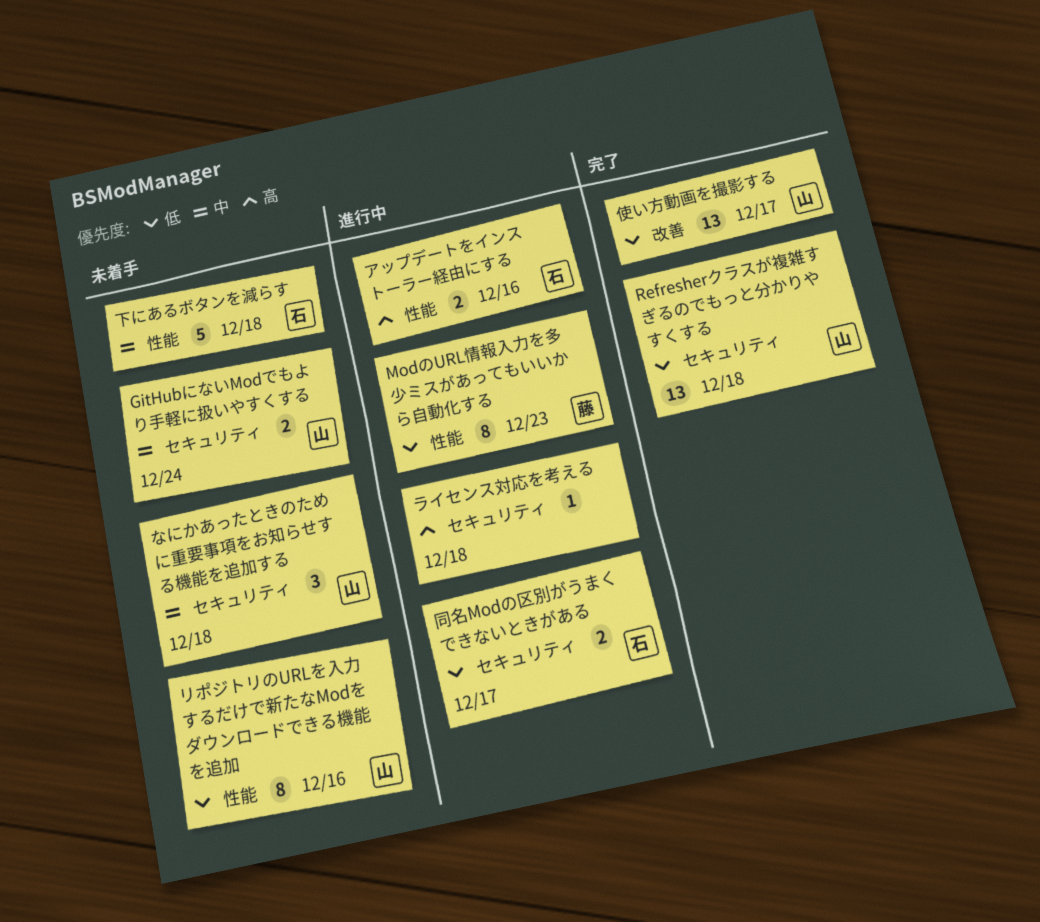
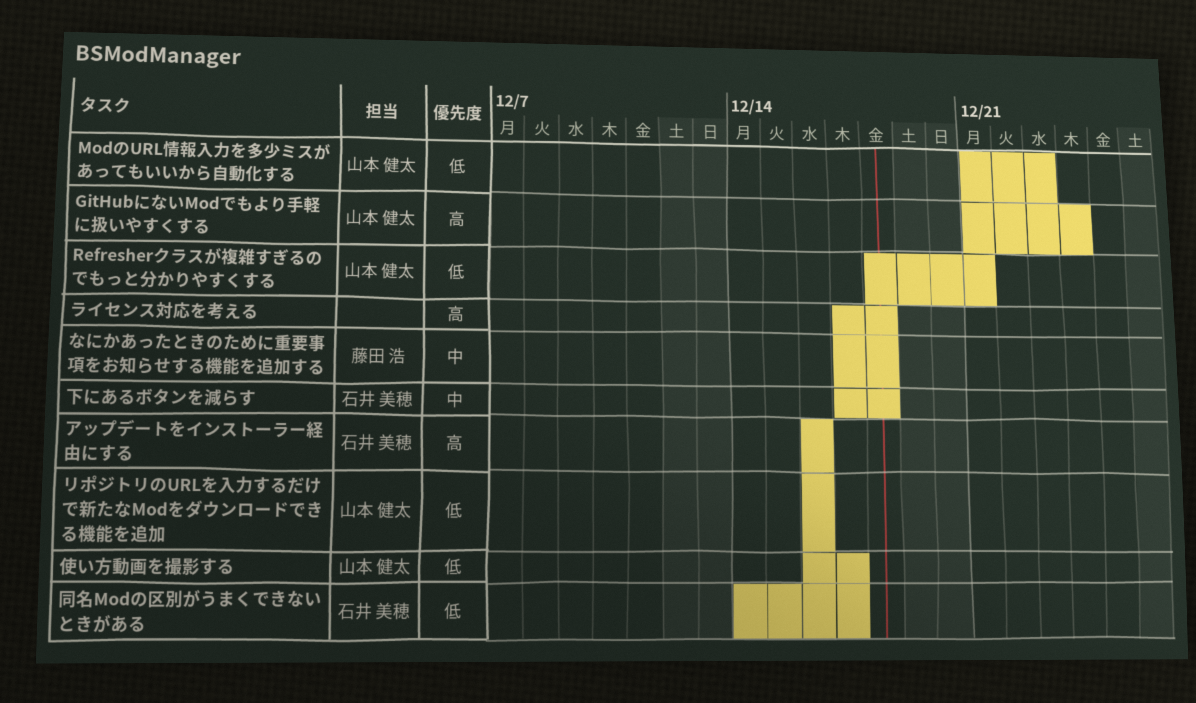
GitHubにないModでもより手軽に扱いやすくする, priority: 中 -> 高
ModのURL情報入力を多少ミスがあってもいいから自動化する, owner: 藤田 浩 -> 山本 健太
Refresherクラスが複雑すぎるのでもっと分かりやすくする, due: Dec 18 -> Dec 21
なにかあったときのために重要事項をお知らせする機能を追加する, owner: 山本 健太 -> 藤田 浩

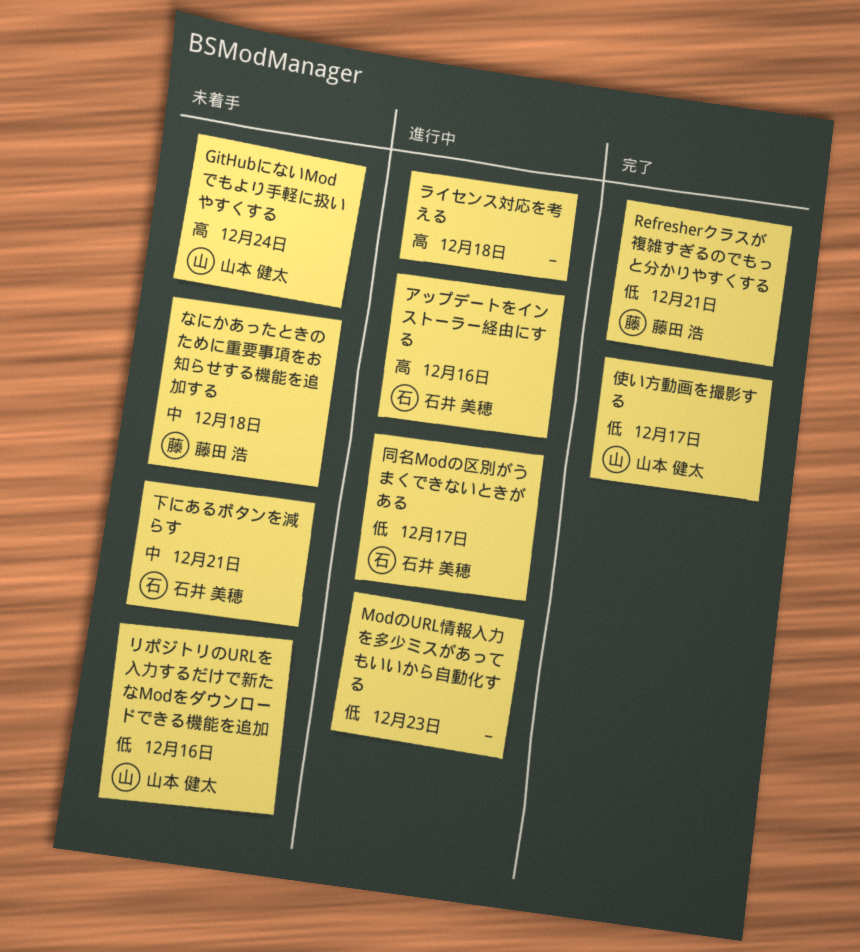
ModのURL情報入力を多少ミスがあってもいいから自動化する, owner: 山本 健太 -> none
Refresherクラスが複雑すぎるのでもっと分かりやすくする, owner: 山本 健太 -> 藤田 浩
下にあるボタンを減らす, due: Dec 18 -> Dec 21

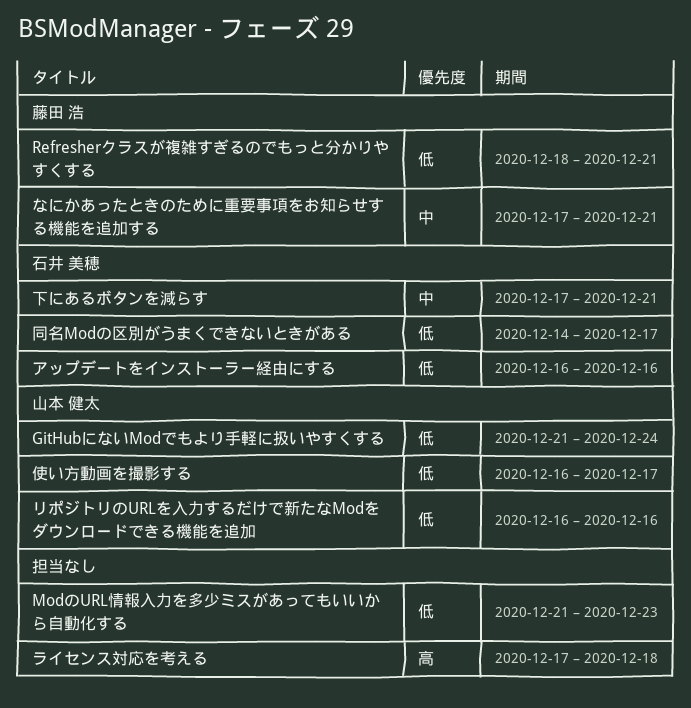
GitHubにないModでもより手軽に扱いやすくする, priority: 高 -> 低
なにかあったときのために重要事項をお知らせする機能を追加する, due: Dec 18 -> Dec 21
アップデートをインストーラー経由にする, priority: 高 -> 低

